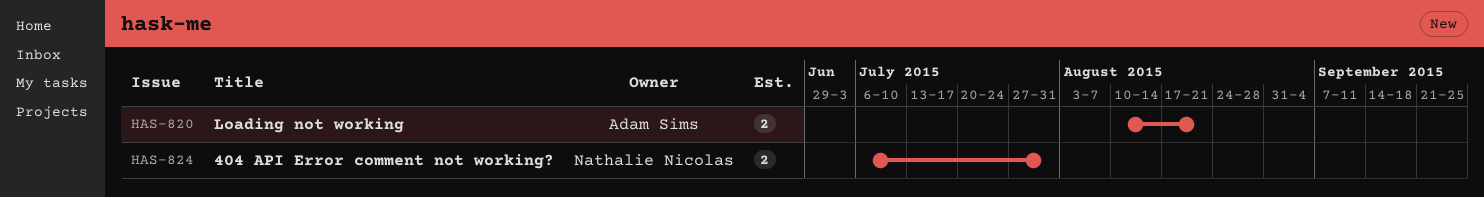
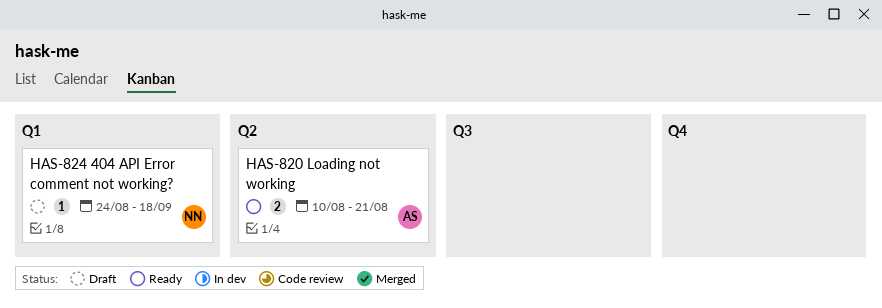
HAS-824, estimate: 2 -> 1
HAS-824, start: Jul 6 -> Aug 24
HAS-824, due: Jul 31 -> Sep 18

